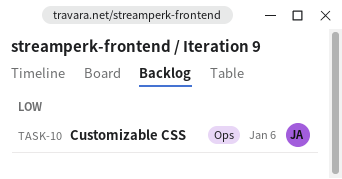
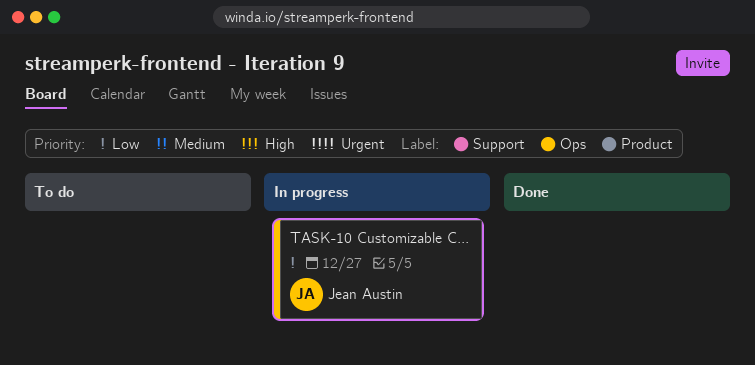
TASK-10, due: Jan 6 -> Dec 27

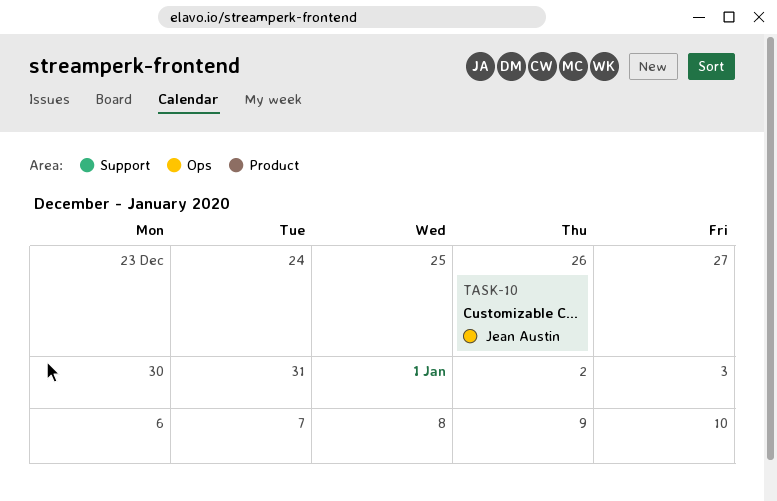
TASK-10, due: Dec 27 -> Dec 26

